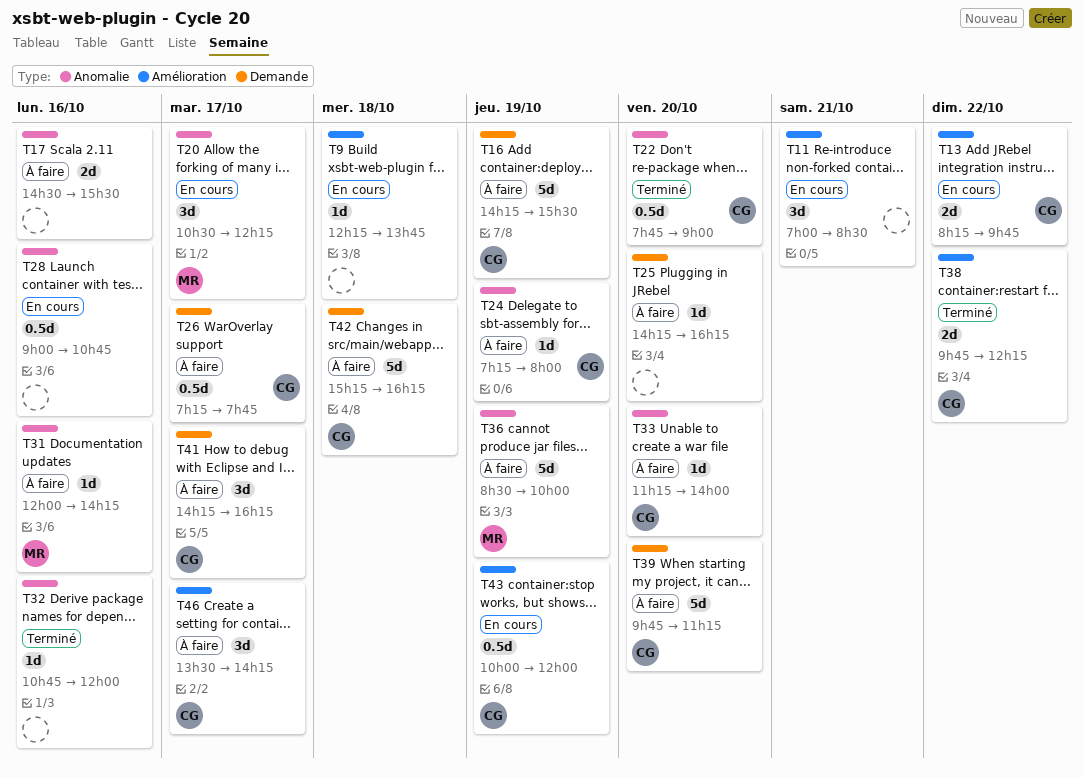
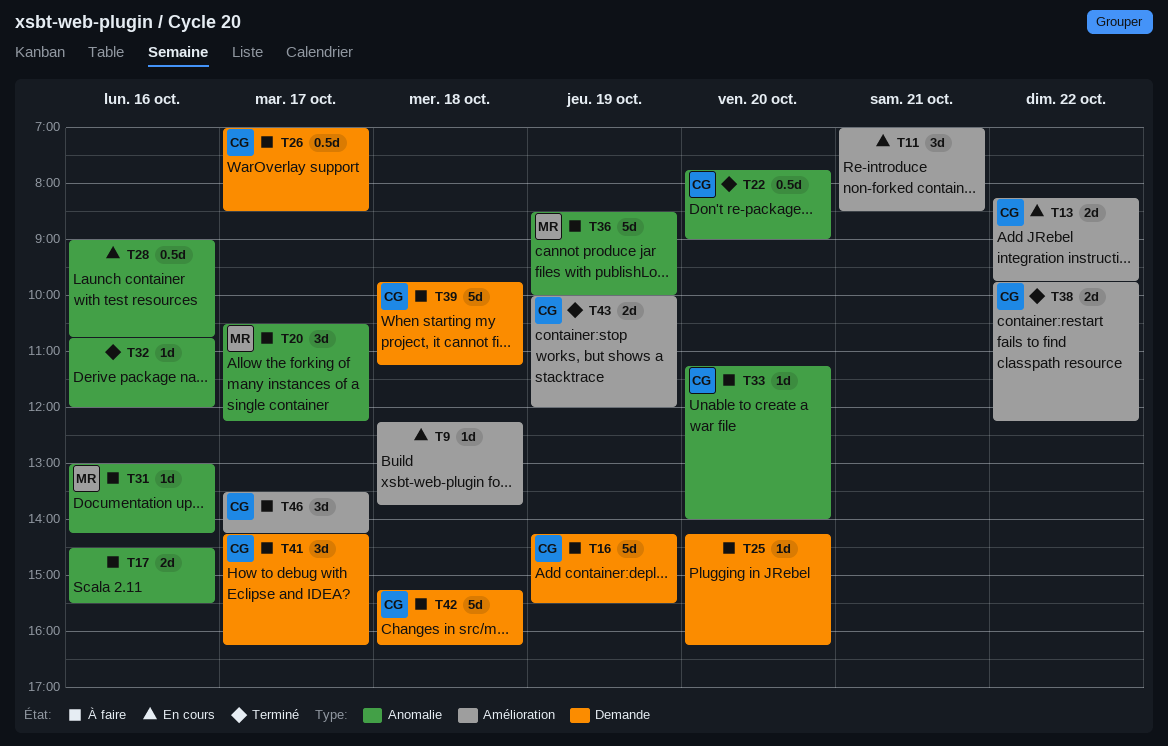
T20, status: En cours -> À faire
T24: present -> none
T26, begins: 07:15 -> 07:00
T26, ends: 07:45 -> 08:30
T31, begins: 12:00 -> 13:00
T39, day: Oct 20 -> Oct 18
T43, status: En cours -> Terminé
T43, estimate: 0.5d -> 2d

